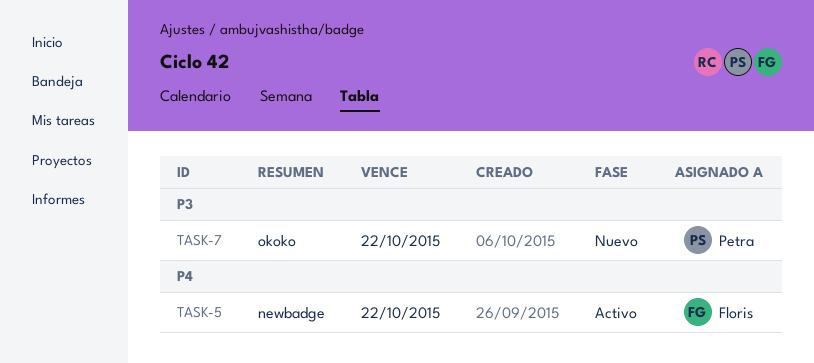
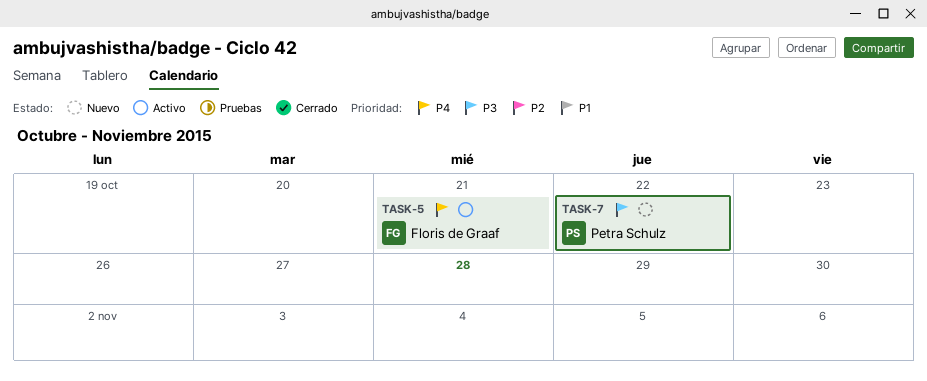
TASK-5, due: Oct 22 -> Oct 21

